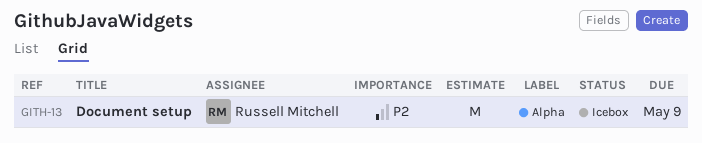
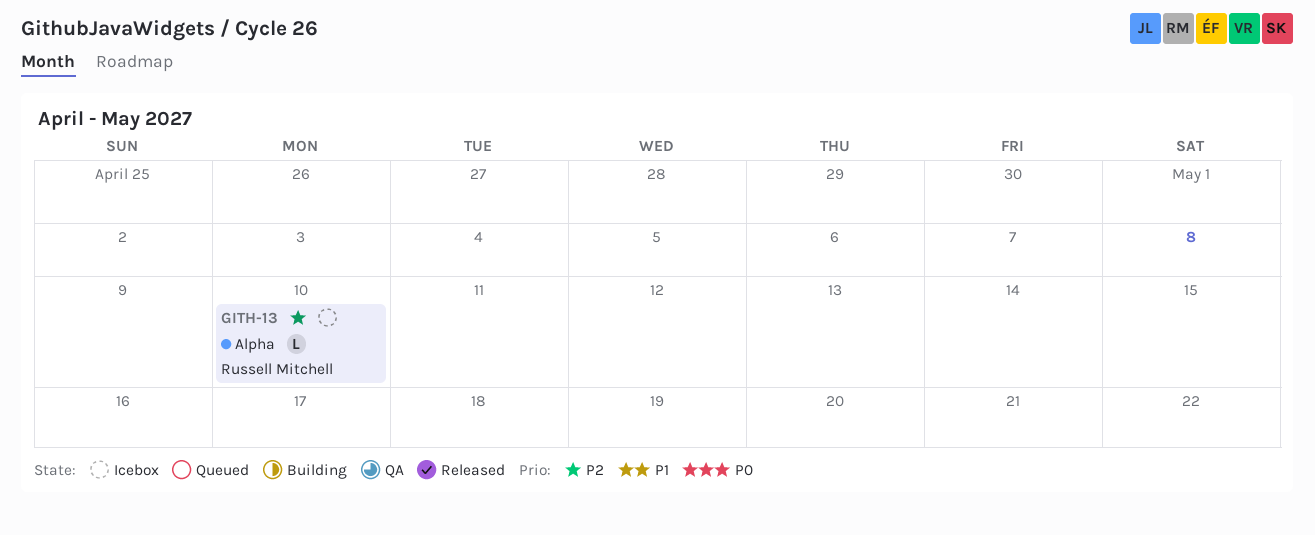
GITH-13, estimate: M -> L
GITH-13, due: May 9 -> May 10

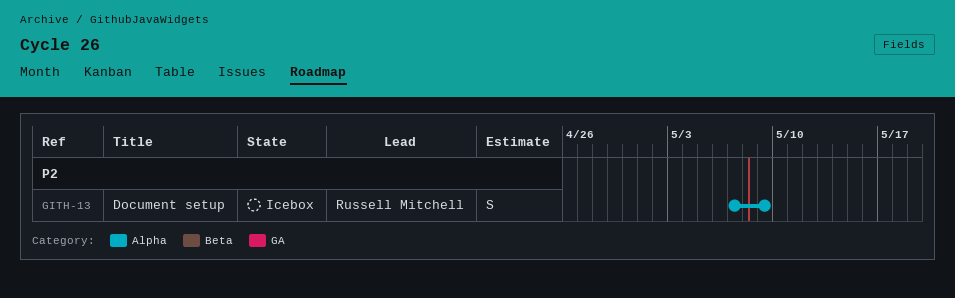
GITH-13, estimate: L -> S
GITH-13, due: May 10 -> May 9

